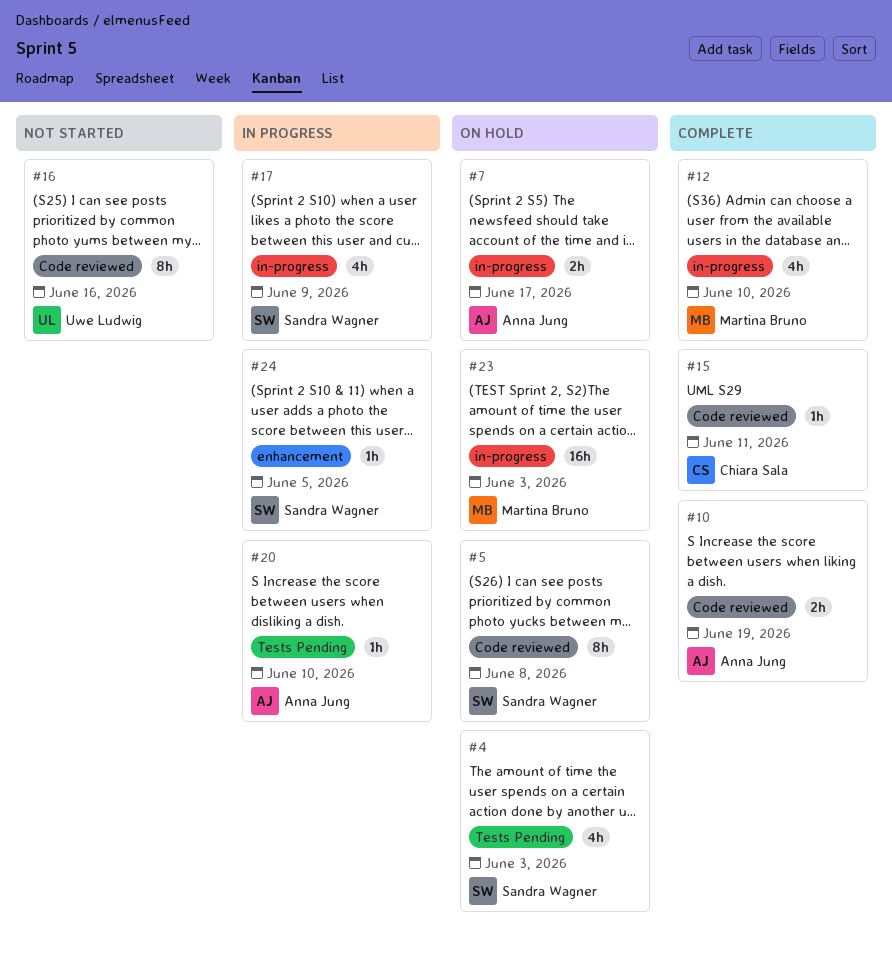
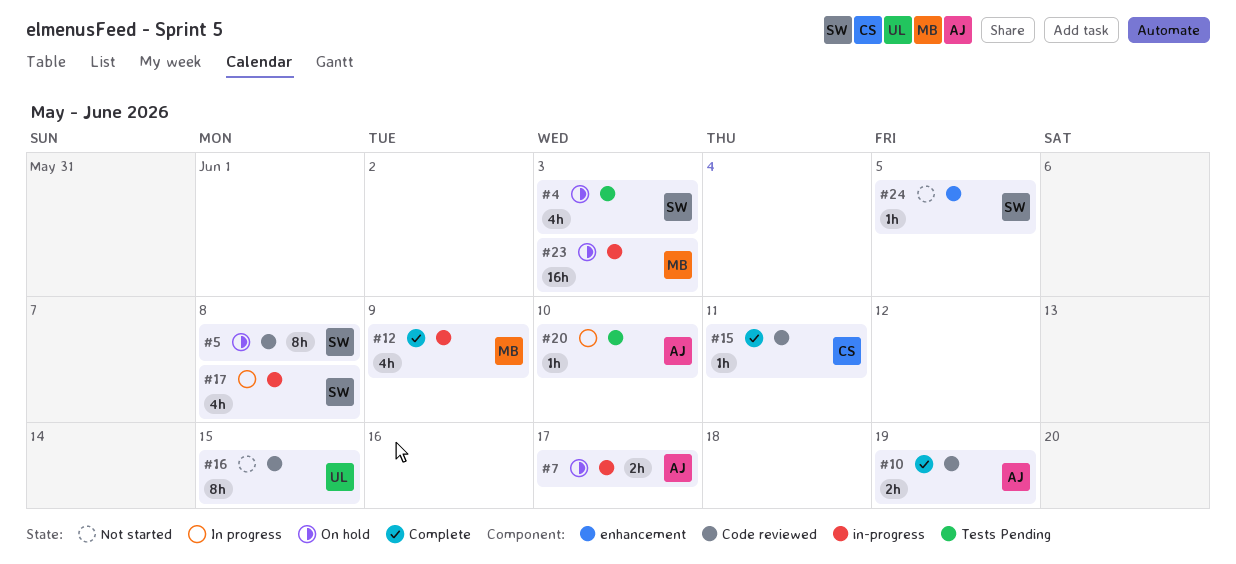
#12, due: Jun 10 -> Jun 9
#16, due: Jun 16 -> Jun 15
#17, due: Jun 9 -> Jun 8
#24, status: In progress -> Not started

